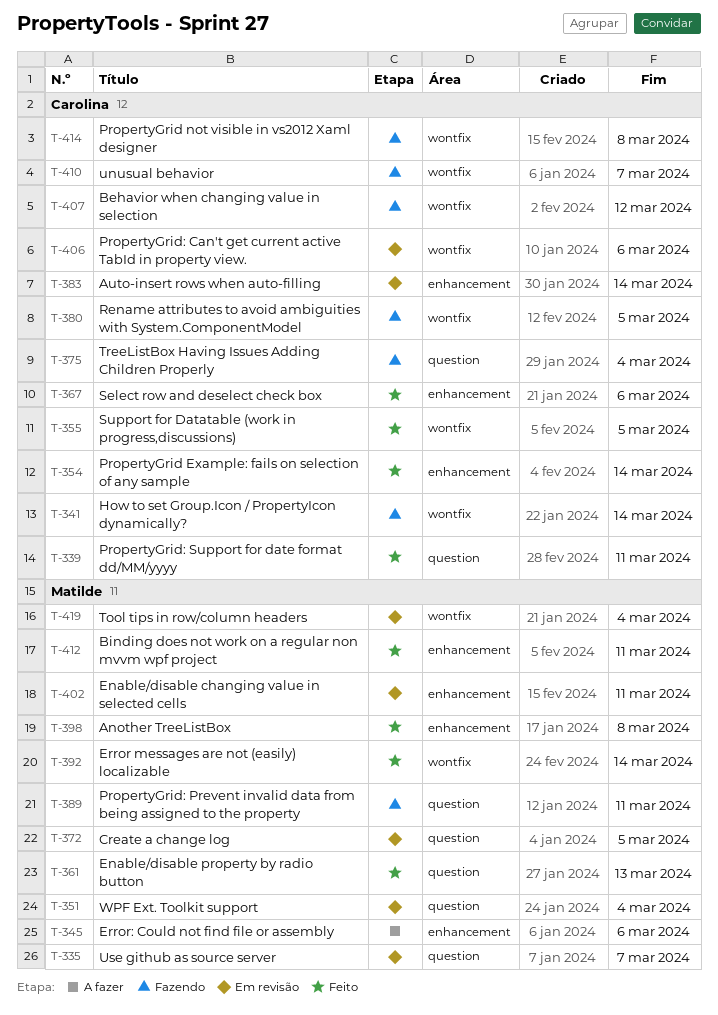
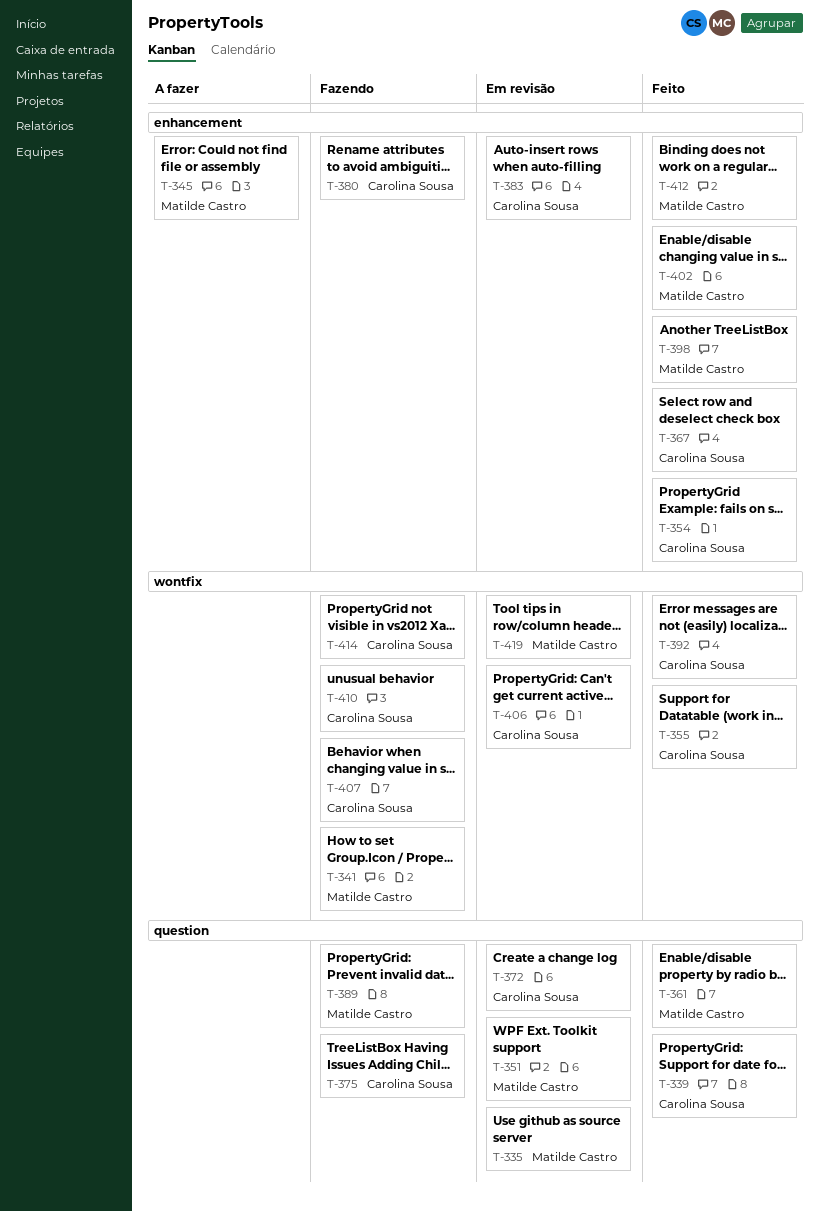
T-341, owner: Carolina Sousa -> Matilde Castro
T-372, owner: Matilde Castro -> Carolina Sousa
T-380, label: wontfix -> enhancement
T-392, owner: Matilde Castro -> Carolina Sousa
T-402, status: Em revisão -> Feito

